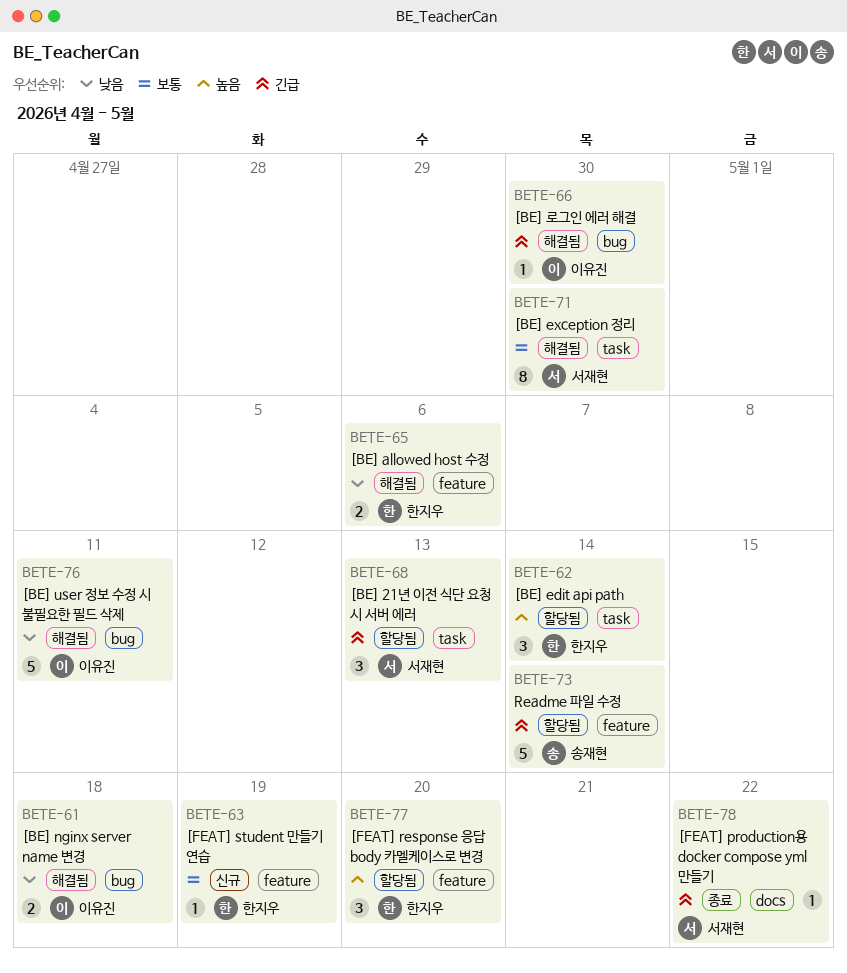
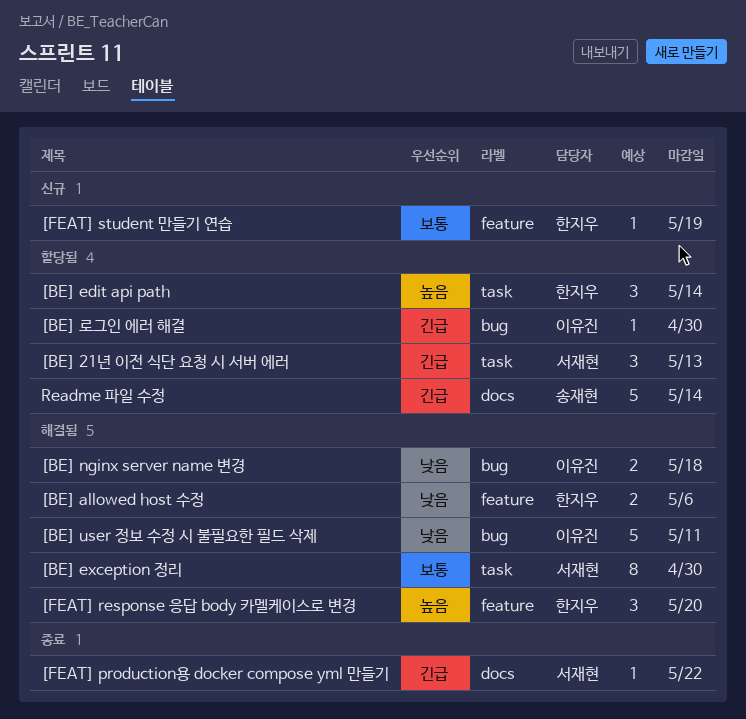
[BE] 로그인 에러 해결, status: 해결됨 -> 할당됨
[FEAT] response 응답 body 카멜케이스로 변경, status: 할당됨 -> 해결됨
Readme 파일 수정, label: feature -> docs

